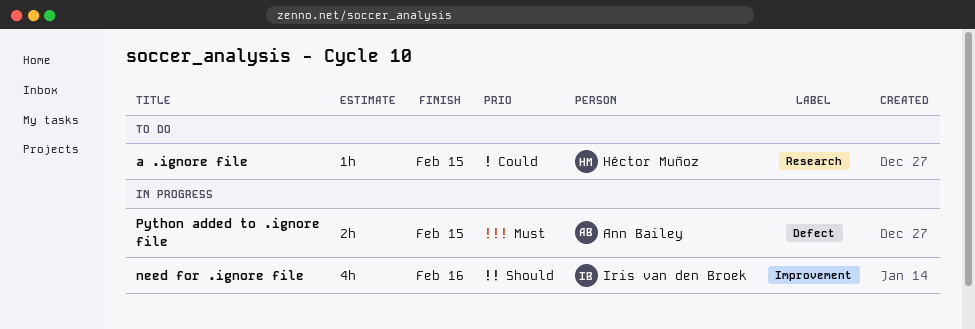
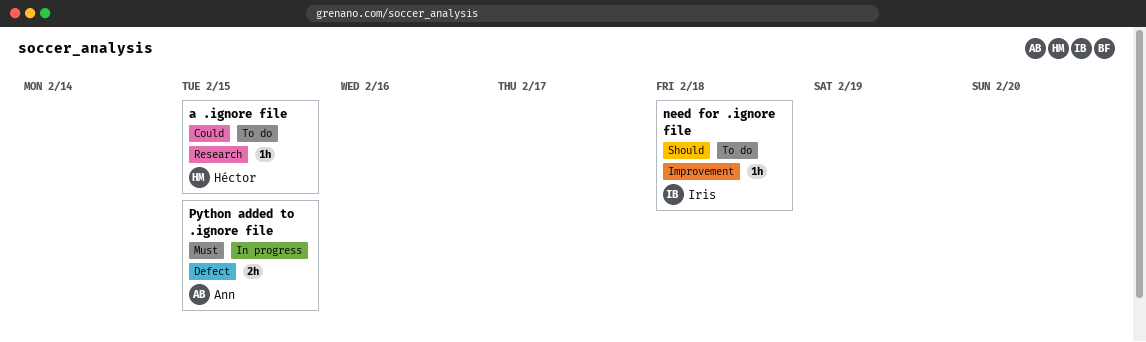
need for .ignore file, status: In progress -> To do
need for .ignore file, estimate: 4h -> 1h
need for .ignore file, due: Feb 16 -> Feb 18

